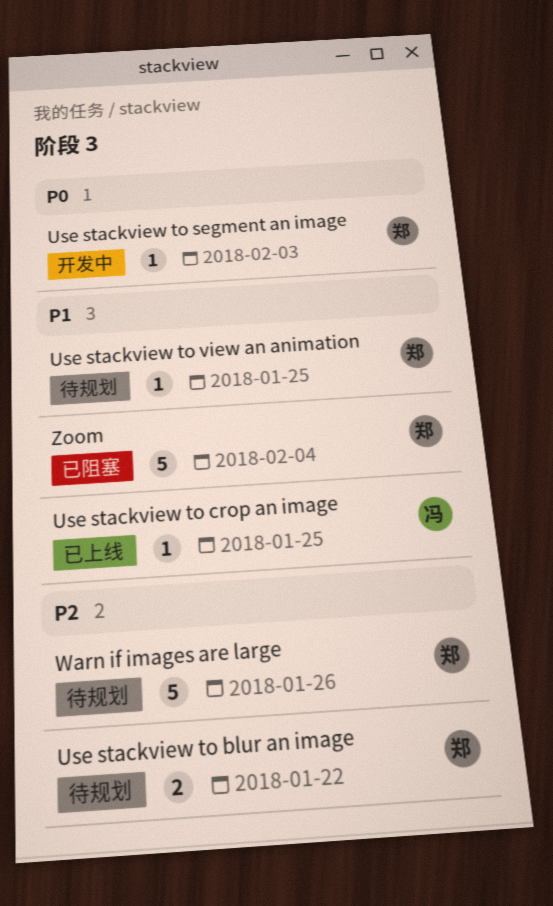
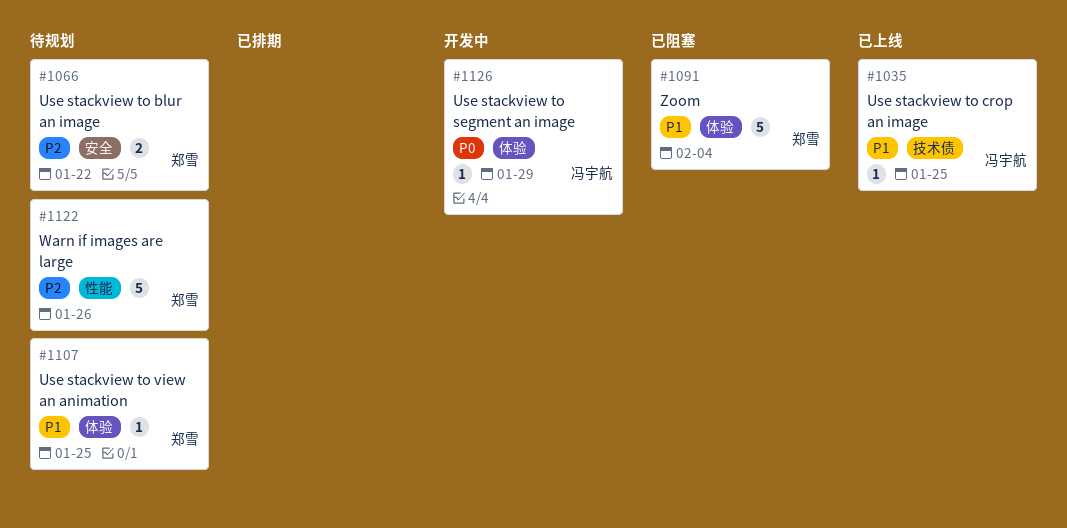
Use stackview to segment an image, owner: 郑雪 -> 冯宇航
Use stackview to segment an image, due: Feb 3 -> Jan 29

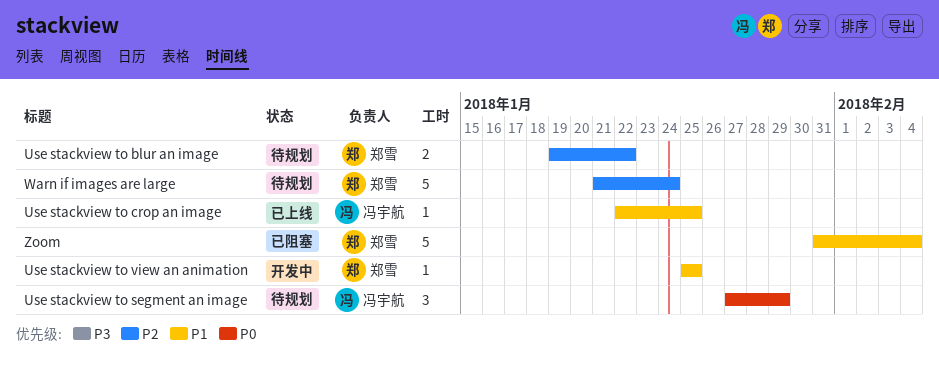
Use stackview to segment an image, status: 开发中 -> 待规划
Use stackview to segment an image, estimate: 1 -> 3
Use stackview to view an animation, status: 待规划 -> 开发中
Warn if images are large, due: Jan 26 -> Jan 24

